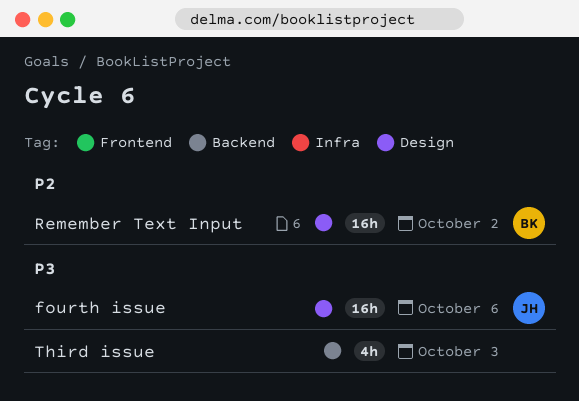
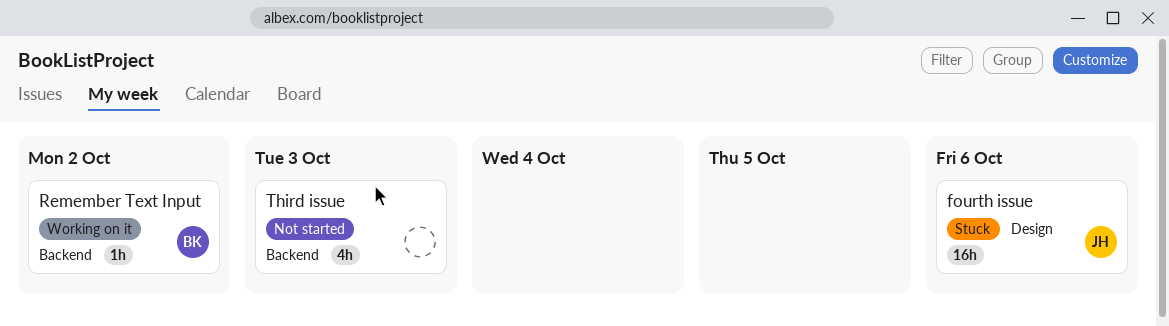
Remember Text Input, label: Design -> Backend
Remember Text Input, estimate: 16h -> 1h

